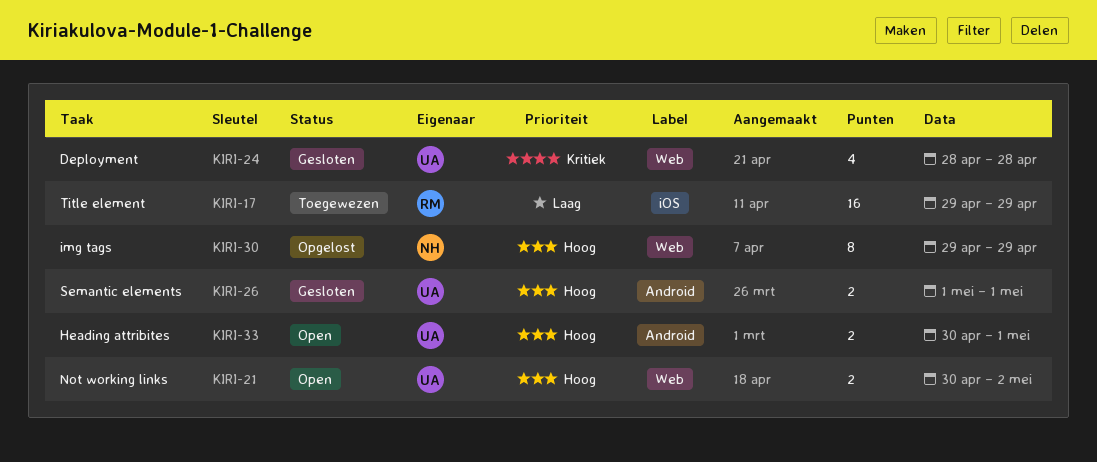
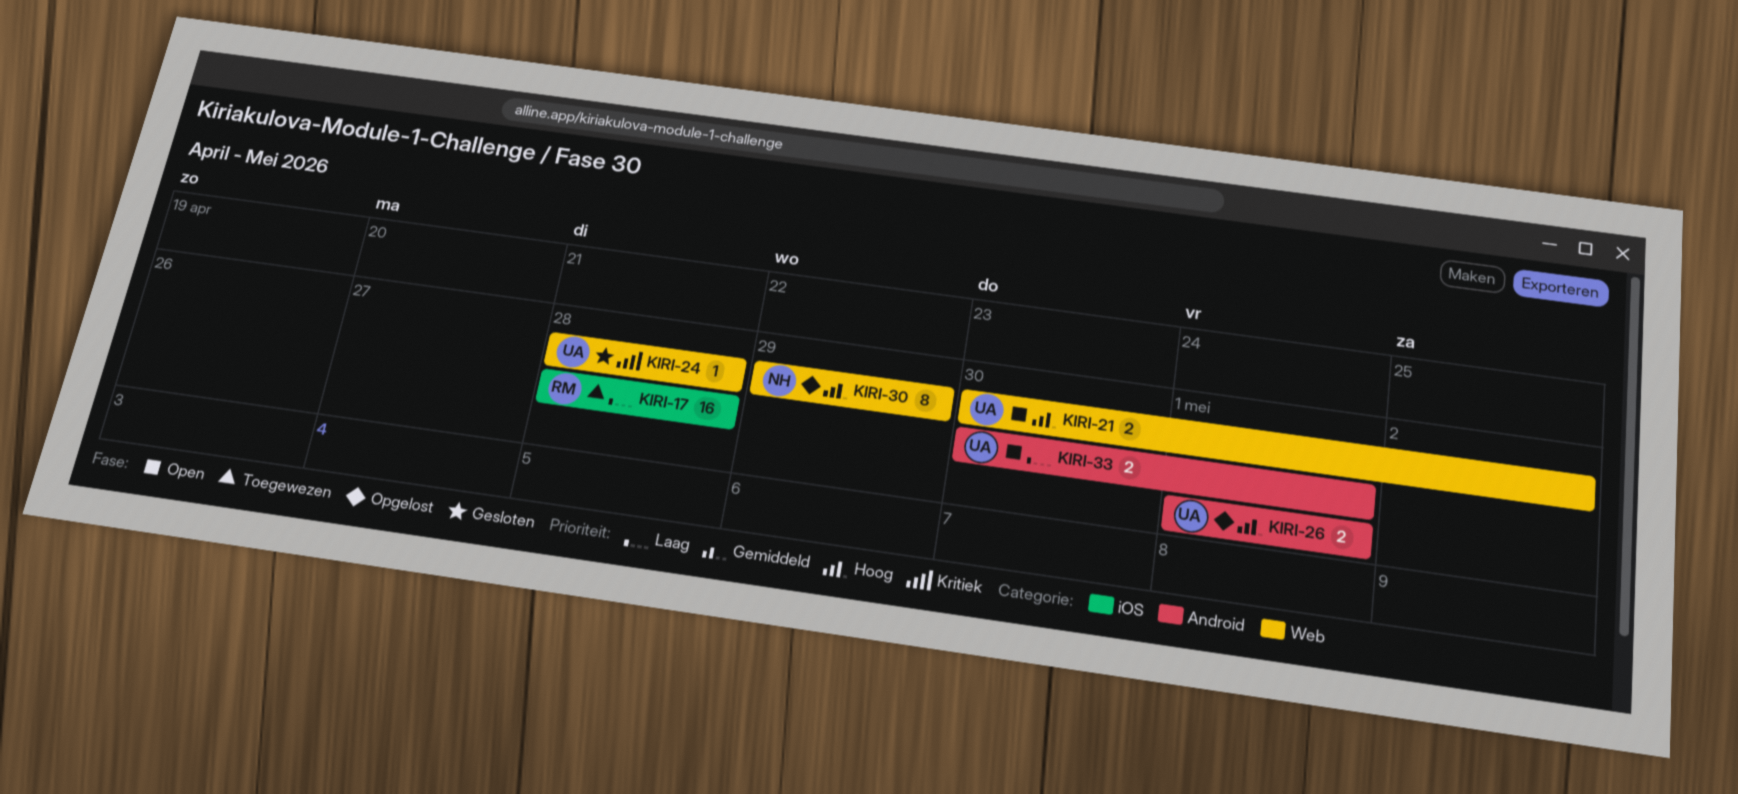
KIRI-17, start: Apr 29 -> Apr 28
KIRI-17, due: Apr 29 -> Apr 28
KIRI-24, estimate: 4 -> 1
KIRI-26, status: Gesloten -> Opgelost
KIRI-33, priority: Hoog -> Laag

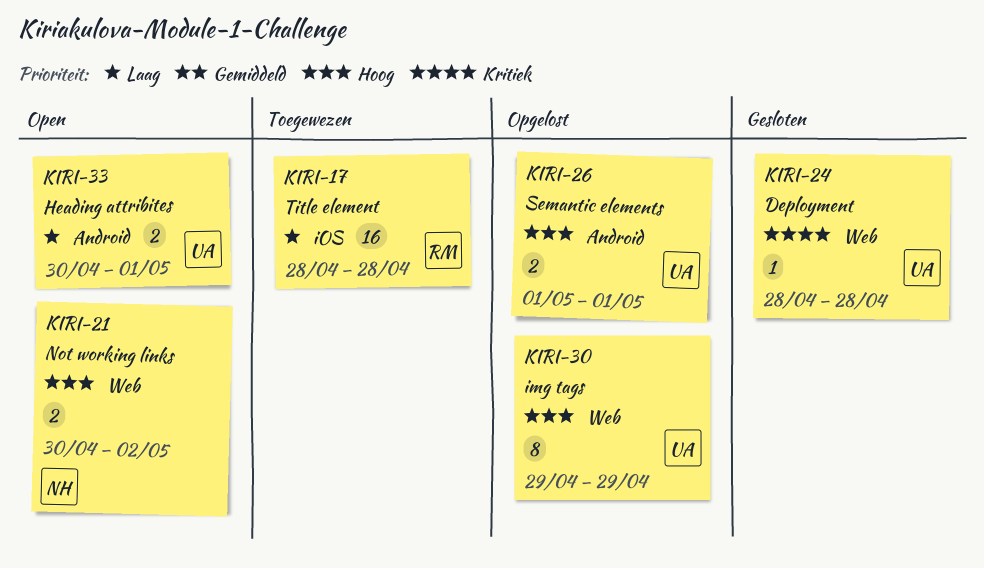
KIRI-21, owner: UA -> NH
KIRI-30, owner: NH -> UA

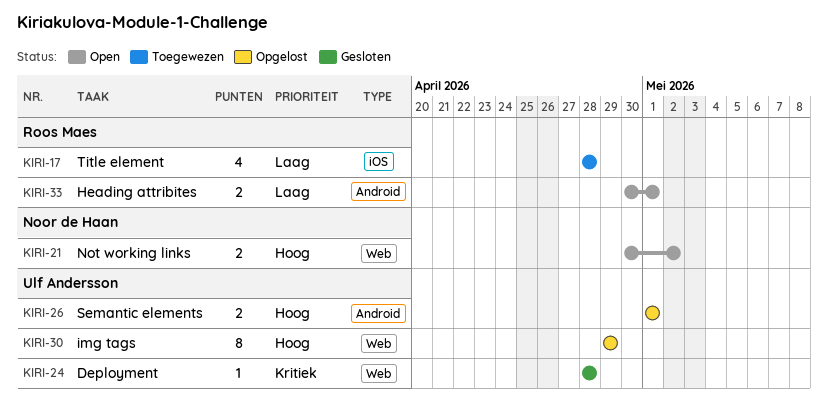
KIRI-17, estimate: 16 -> 4
KIRI-33, owner: Ulf Andersson -> Roos Maes

